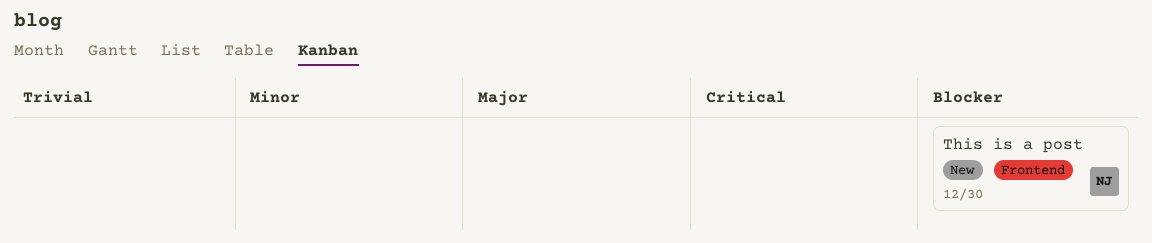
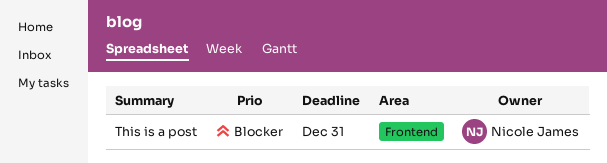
This is a post, due: Dec 30 -> Dec 31

